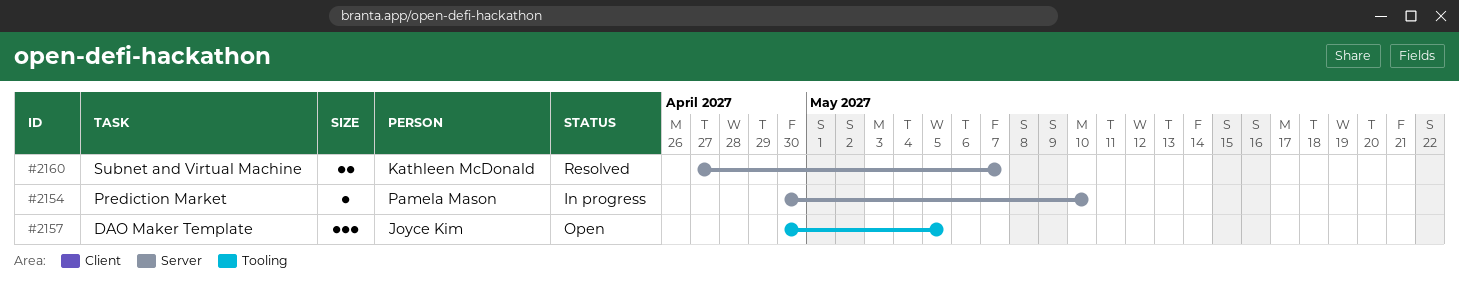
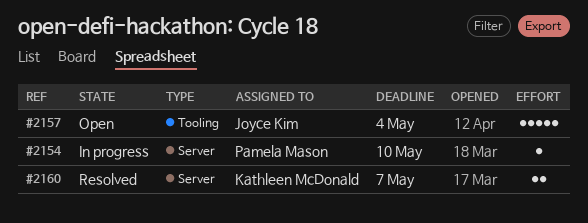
#2157, estimate: 3 -> 5
#2157, due: May 5 -> May 4

